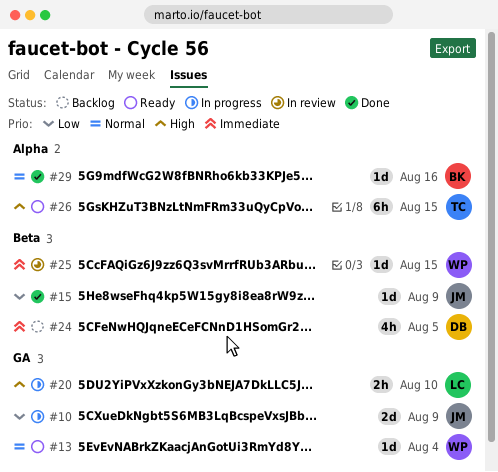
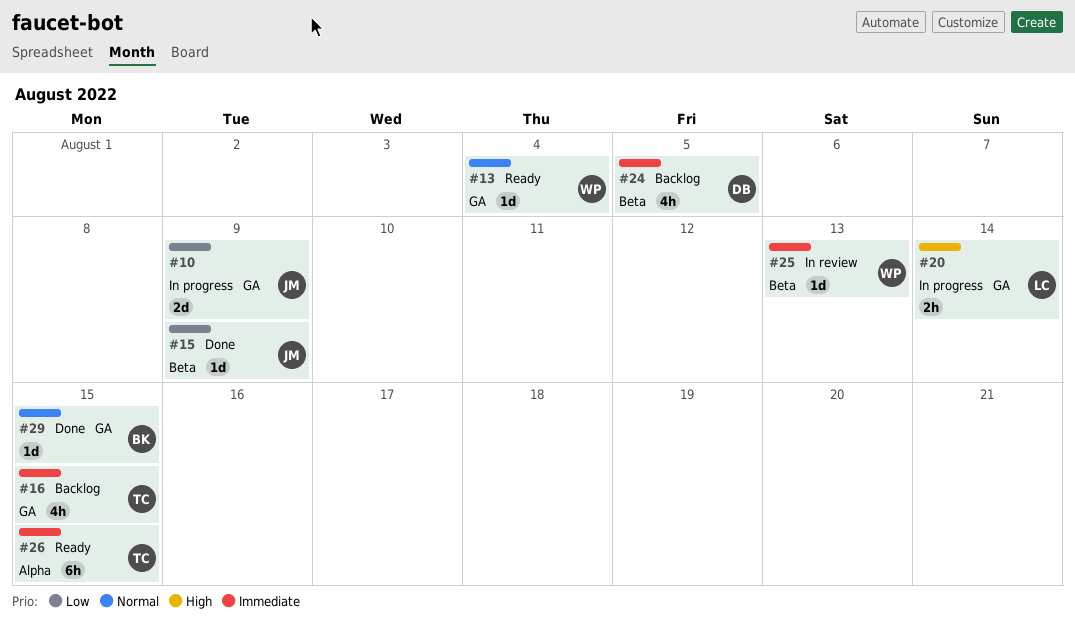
#16: none -> present
#20, due: Aug 10 -> Aug 14
#25, due: Aug 15 -> Aug 13
#26, priority: High -> Immediate
#29, label: Alpha -> GA
#29, due: Aug 16 -> Aug 15

